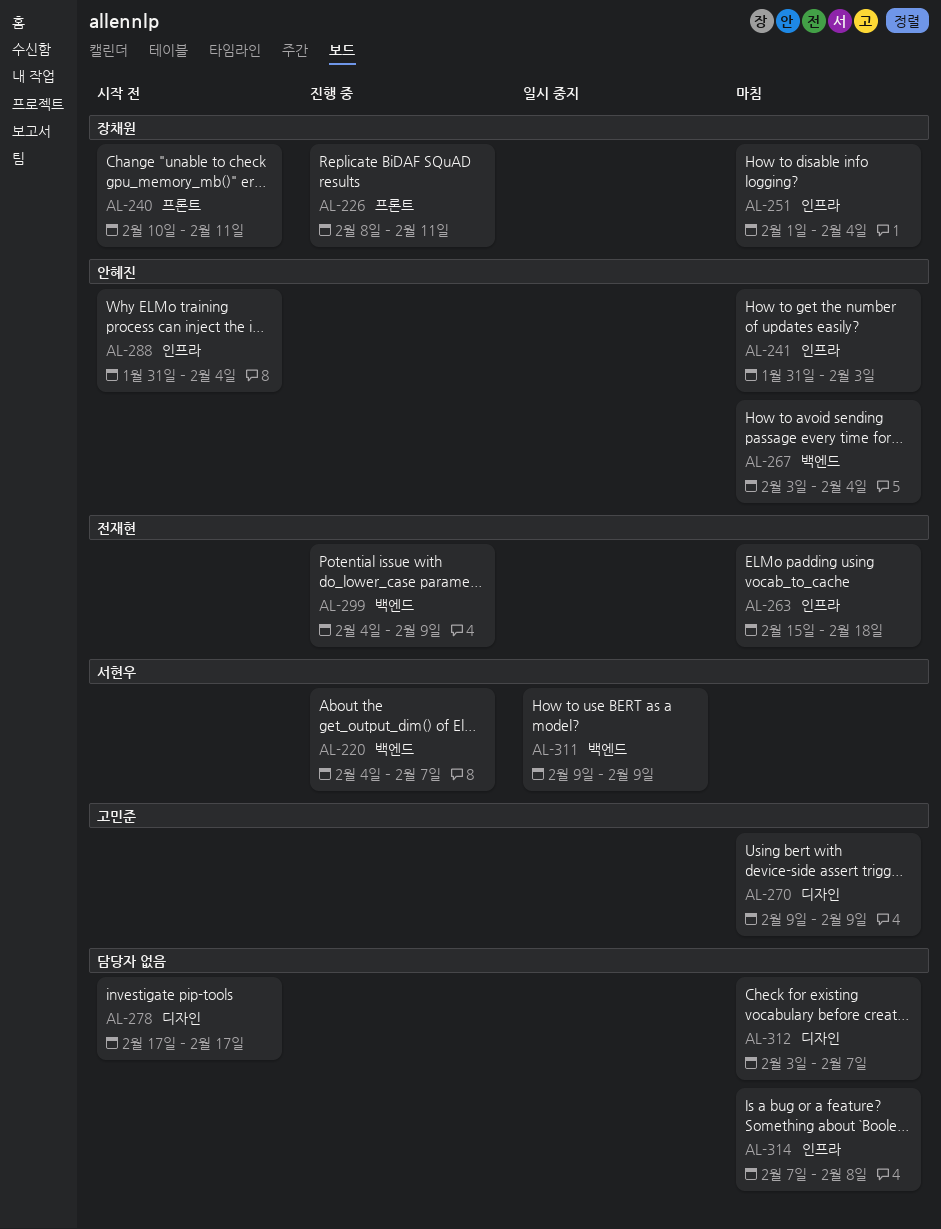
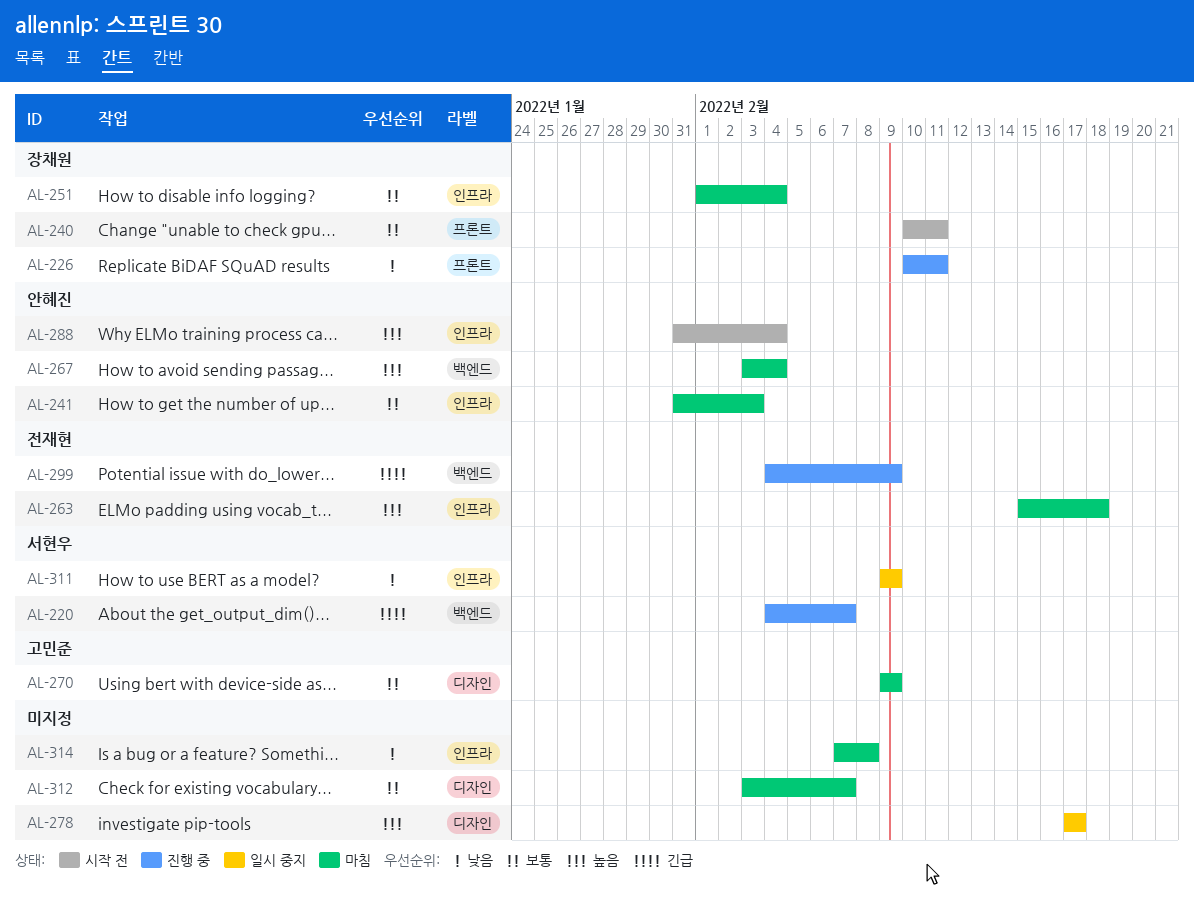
AL-226, start: Feb 8 -> Feb 10
AL-278, status: 시작 전 -> 일시 중지
AL-311, label: 백엔드 -> 인프라

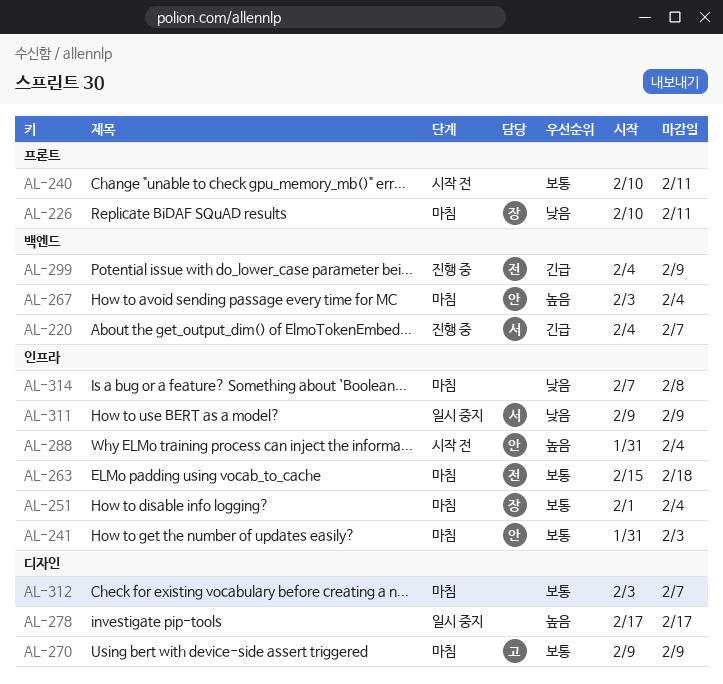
AL-226, status: 진행 중 -> 마침
AL-240, owner: 장채원 -> none
AL-263, priority: 높음 -> 보통

